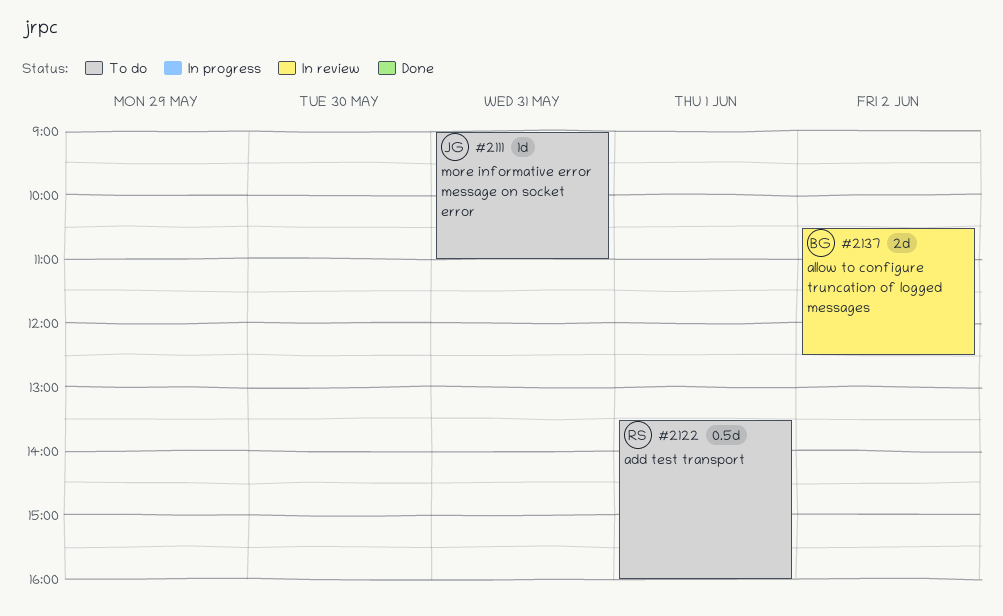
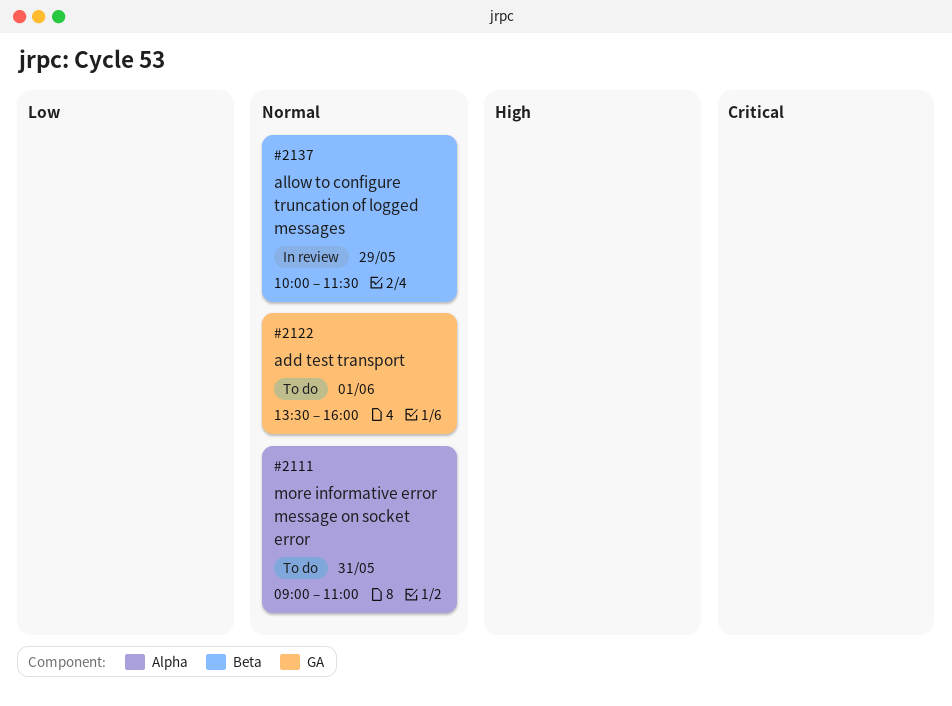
#2137, day: Jun 2 -> May 29
#2137, begins: 10:30 -> 10:00
#2137, ends: 12:30 -> 11:30

